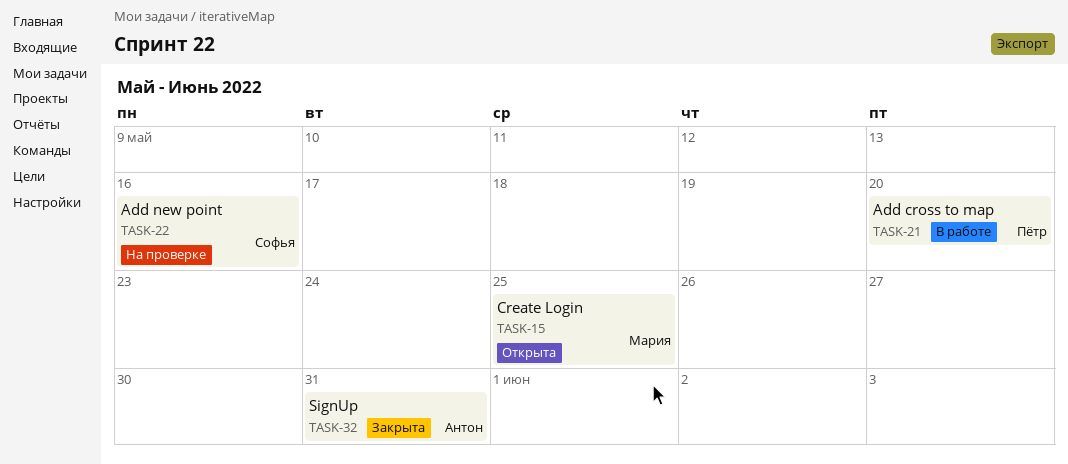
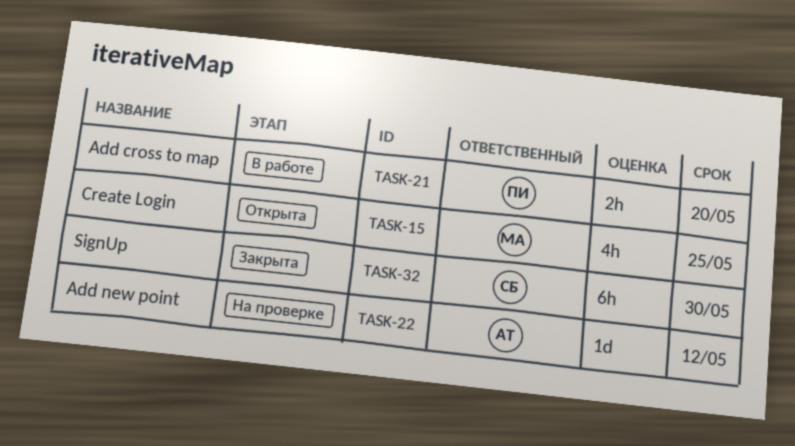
TASK-22, owner: Софья -> Антон
TASK-22, due: May 16 -> May 12
TASK-32, owner: Антон -> Софья
TASK-32, due: May 31 -> May 30

